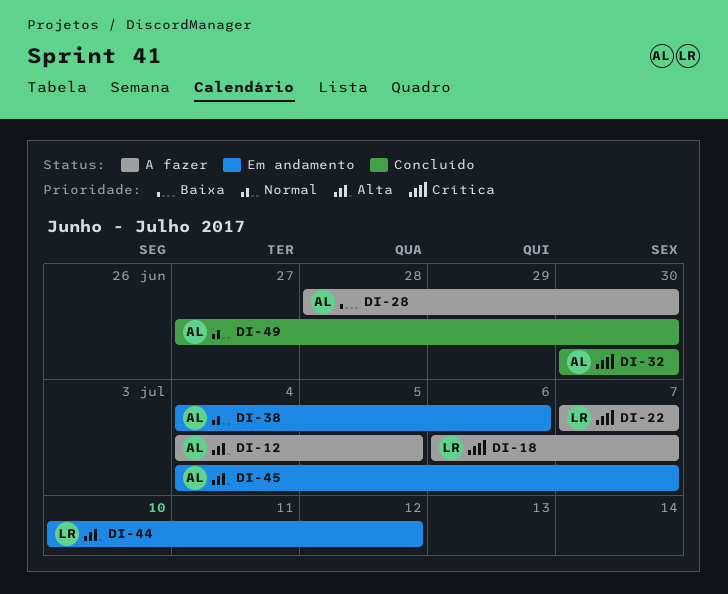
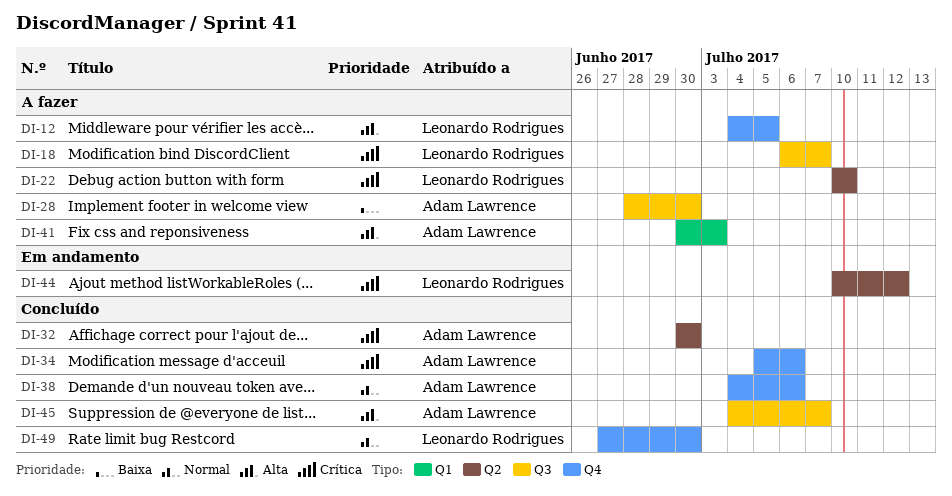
DI-12, owner: Adam Lawrence -> Leonardo Rodrigues
DI-22, start: Jul 7 -> Jul 10
DI-22, due: Jul 7 -> Jul 10
DI-34: none -> present
DI-38, status: Em andamento -> Concluído
DI-41: none -> present
DI-44, priority: Alta -> Crítica
DI-45, status: Em andamento -> Concluído
DI-49, owner: Adam Lawrence -> Leonardo Rodrigues

